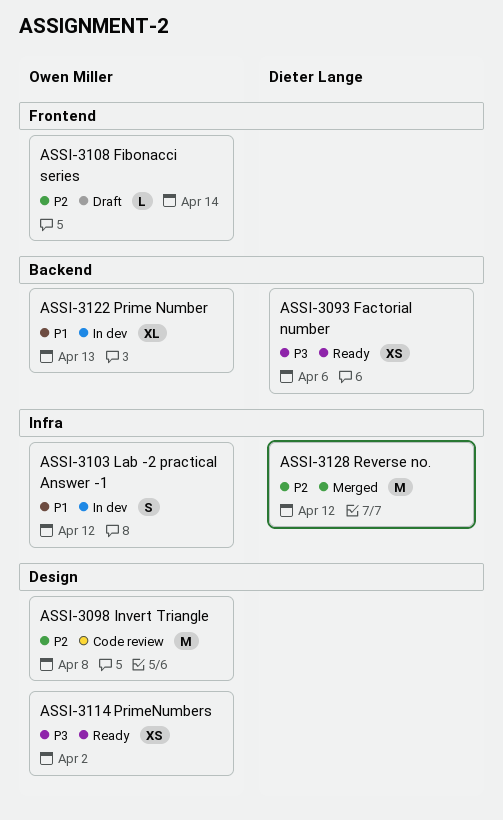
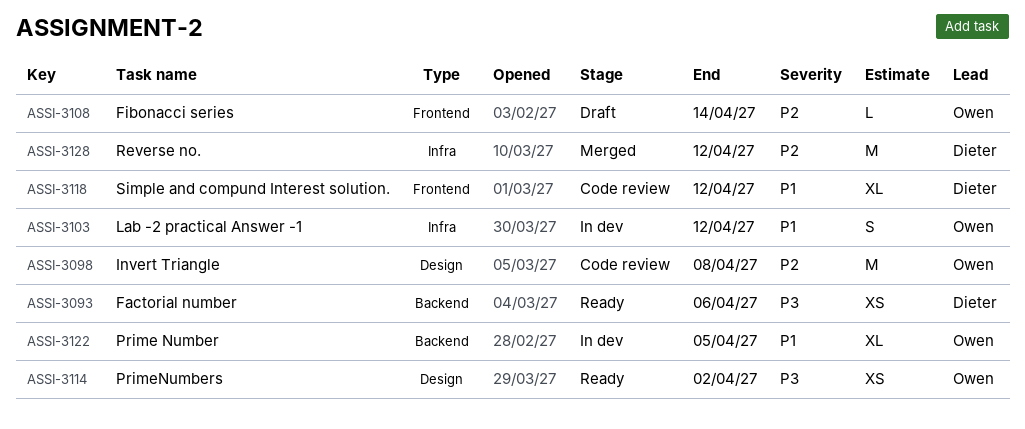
ASSI-3118: none -> present
ASSI-3122, due: Apr 13 -> Apr 5

